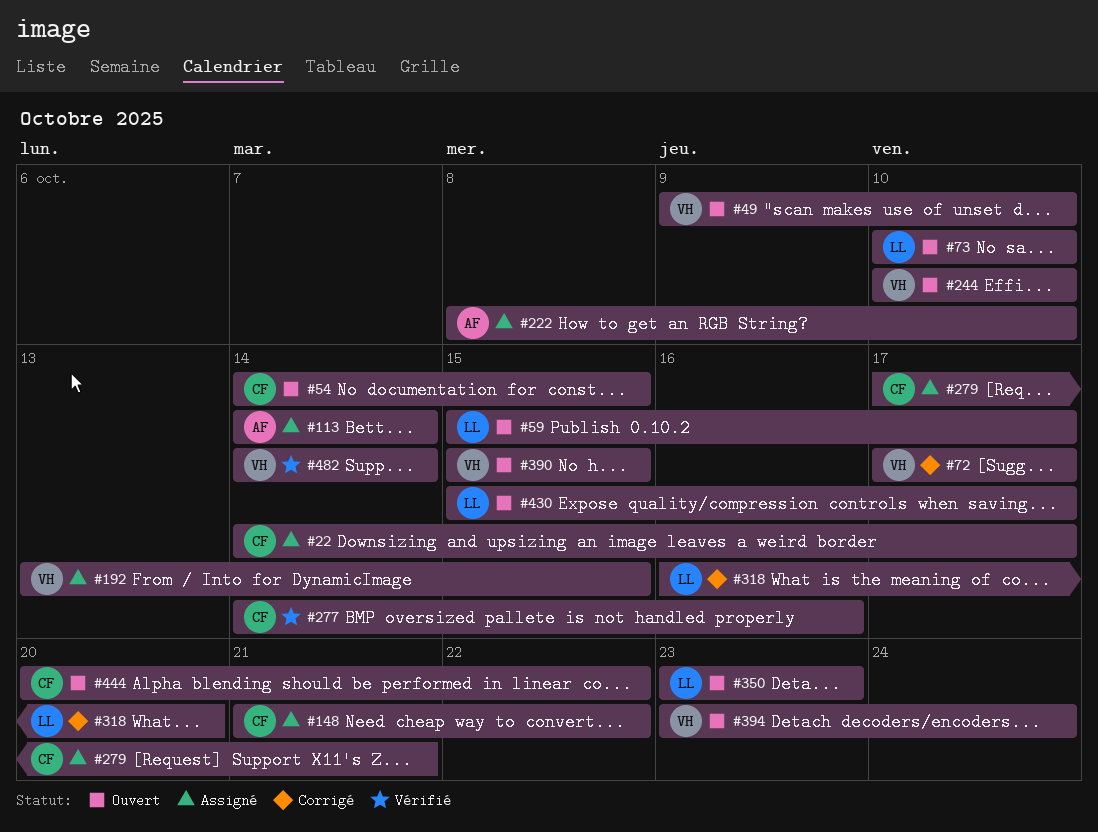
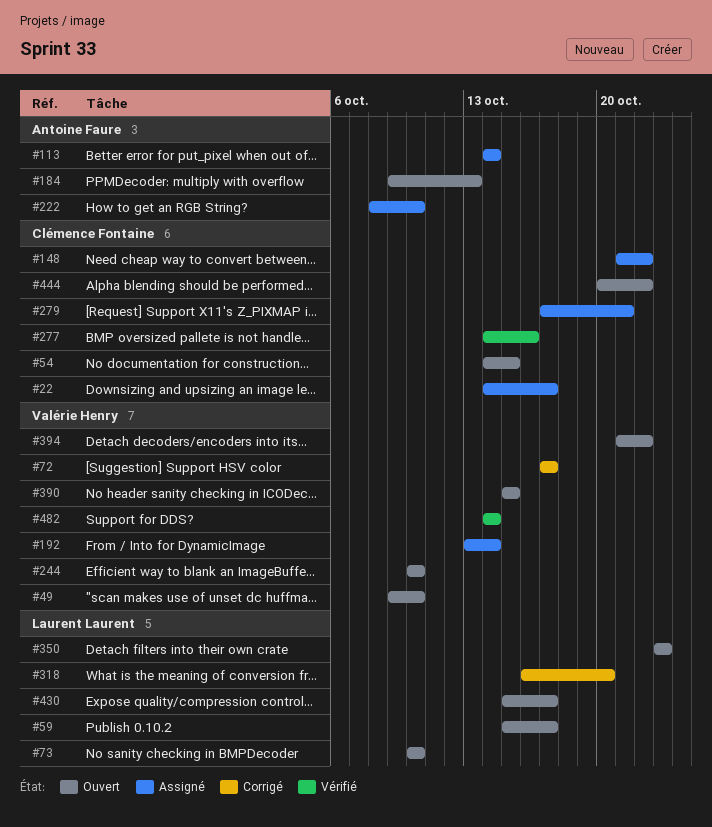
#184: none -> present
#192, due: Oct 15 -> Oct 14
#394, start: Oct 23 -> Oct 21
#394, due: Oct 24 -> Oct 22

